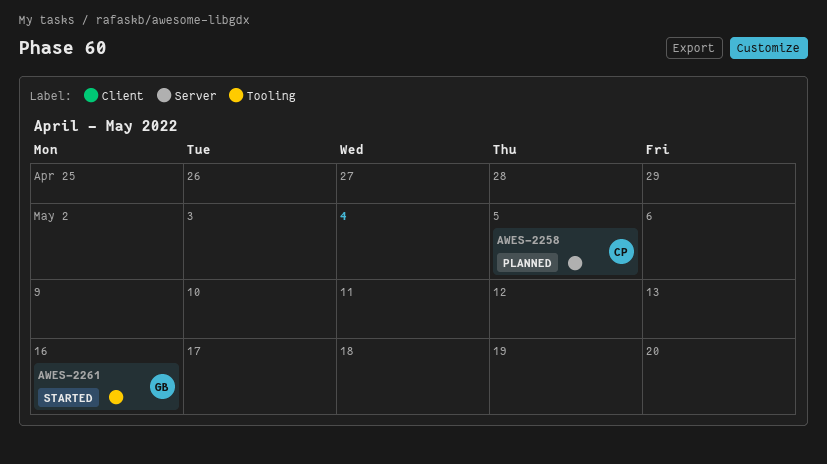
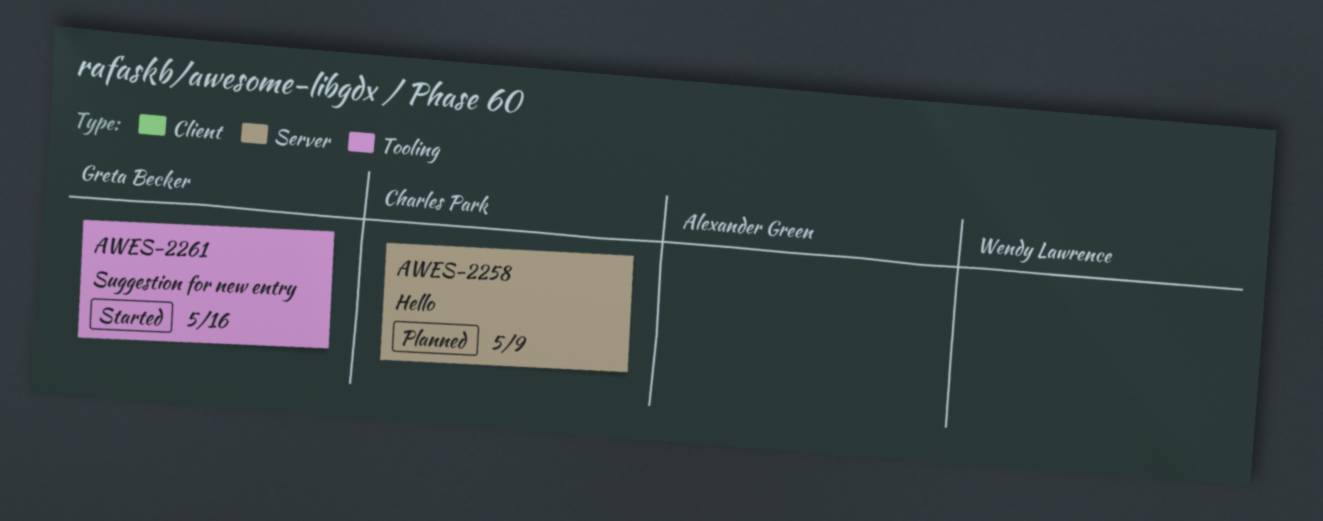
AWES-2258, due: May 5 -> May 9

